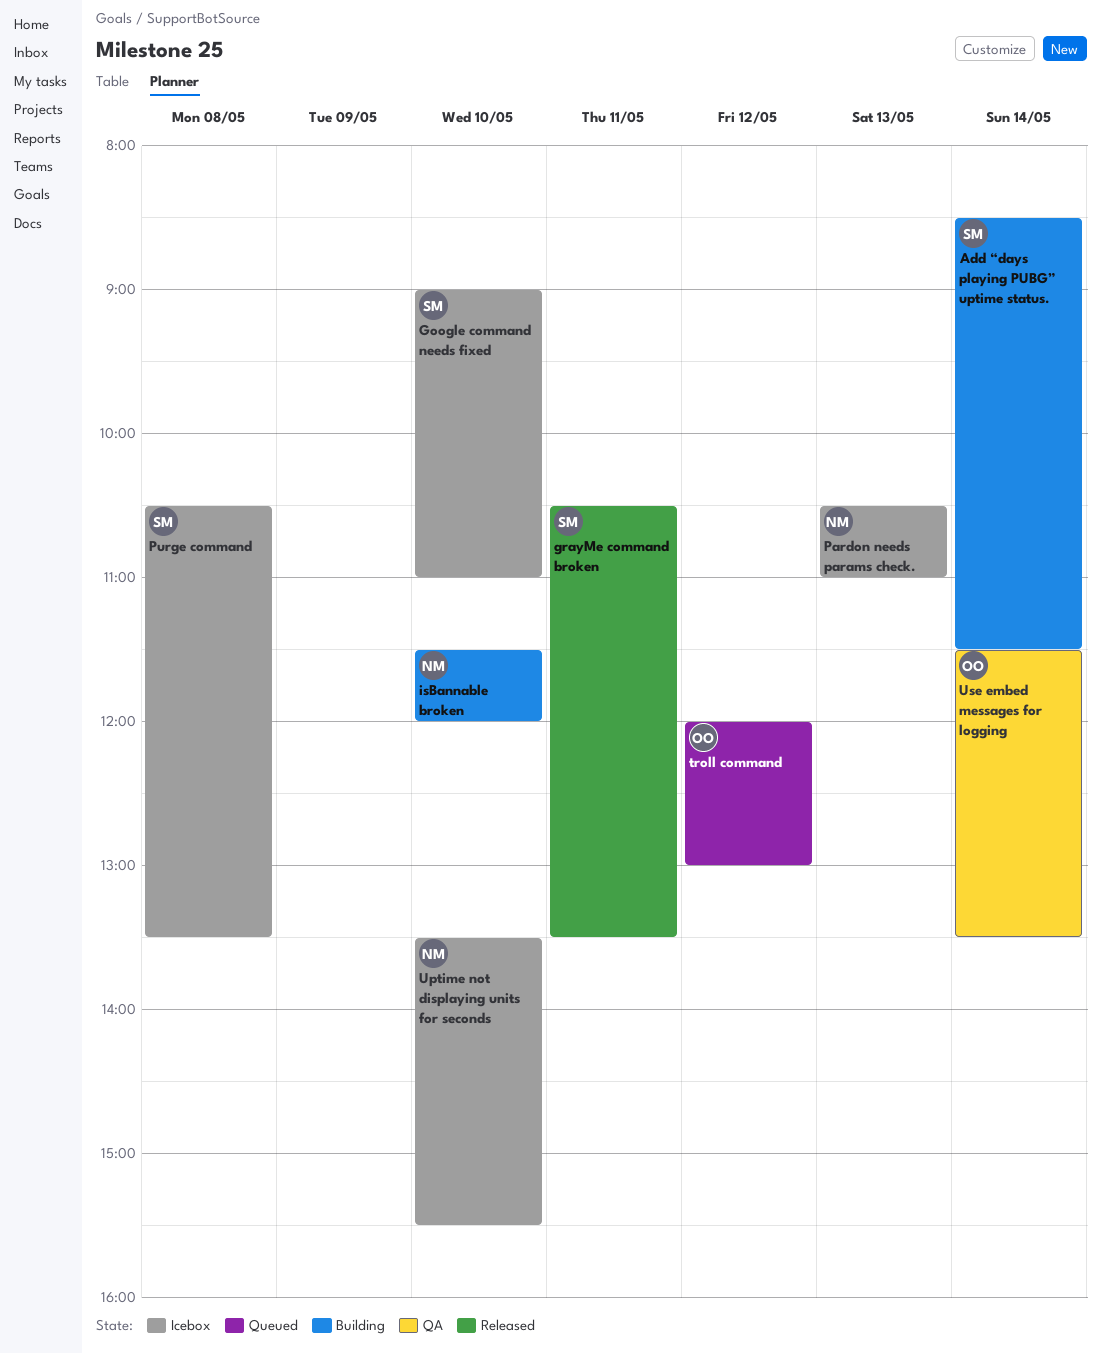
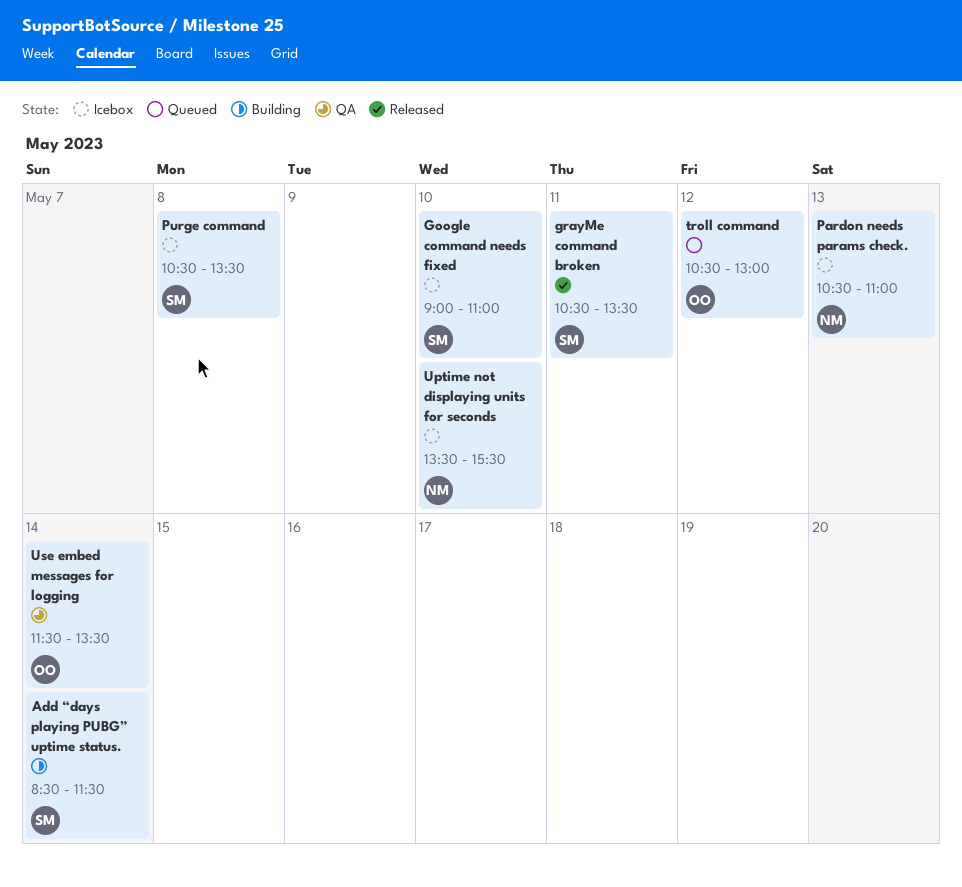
isBannable broken: present -> none
troll command, begins: 12:00 -> 10:30

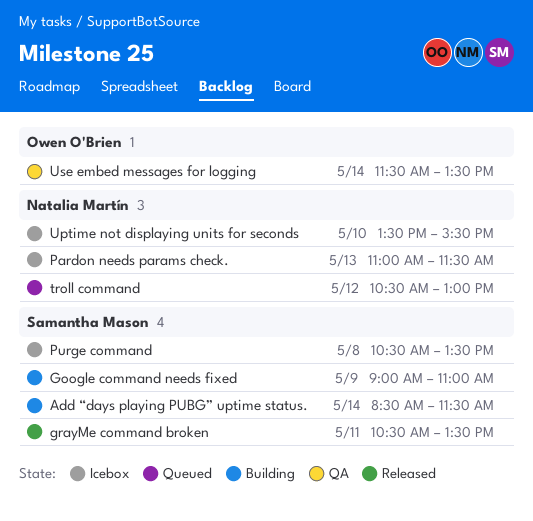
Google command needs fixed, status: Icebox -> Building
Google command needs fixed, day: May 10 -> May 9
Pardon needs params check., begins: 10:30 -> 11:00
Pardon needs params check., ends: 11:00 -> 11:30
troll command, owner: Owen O'Brien -> Natalia Martín

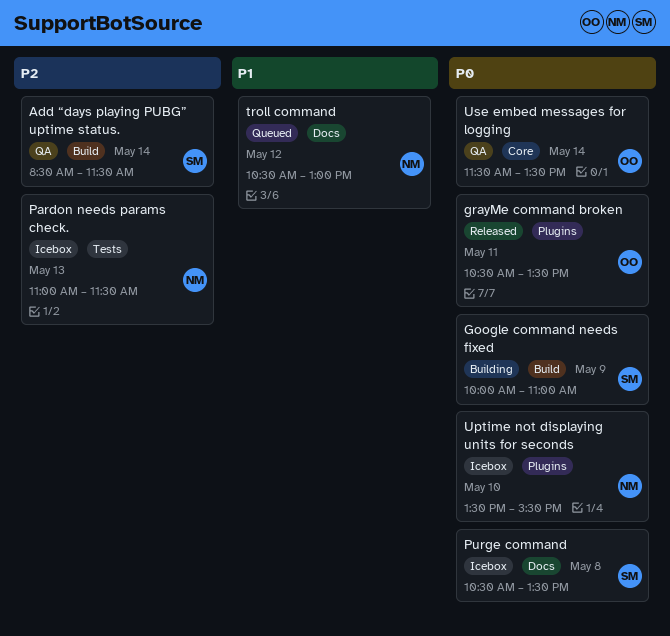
Add “days playing PUBG” uptime status., status: Building -> QA
Google command needs fixed, begins: 09:00 -> 10:00
grayMe command broken, owner: Samantha Mason -> Owen O'Brien

